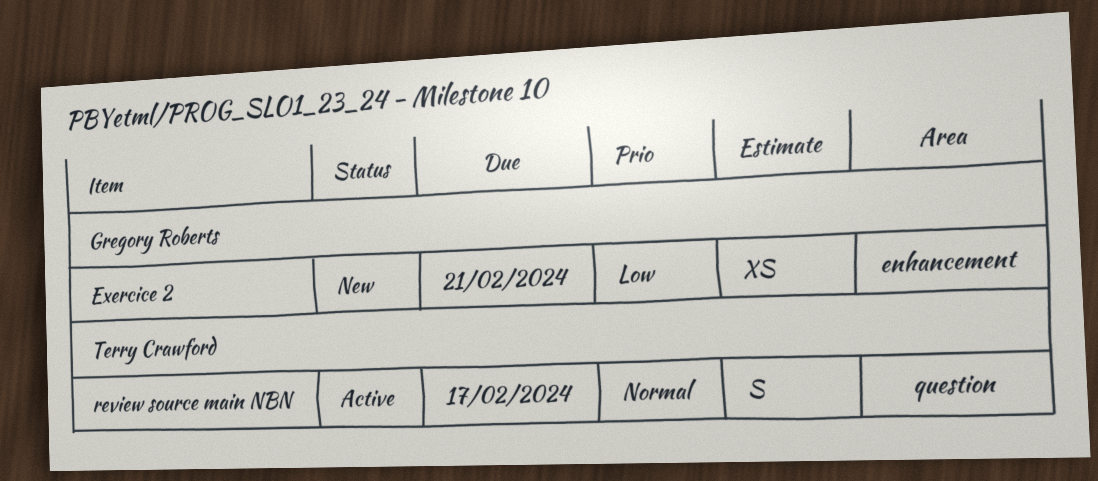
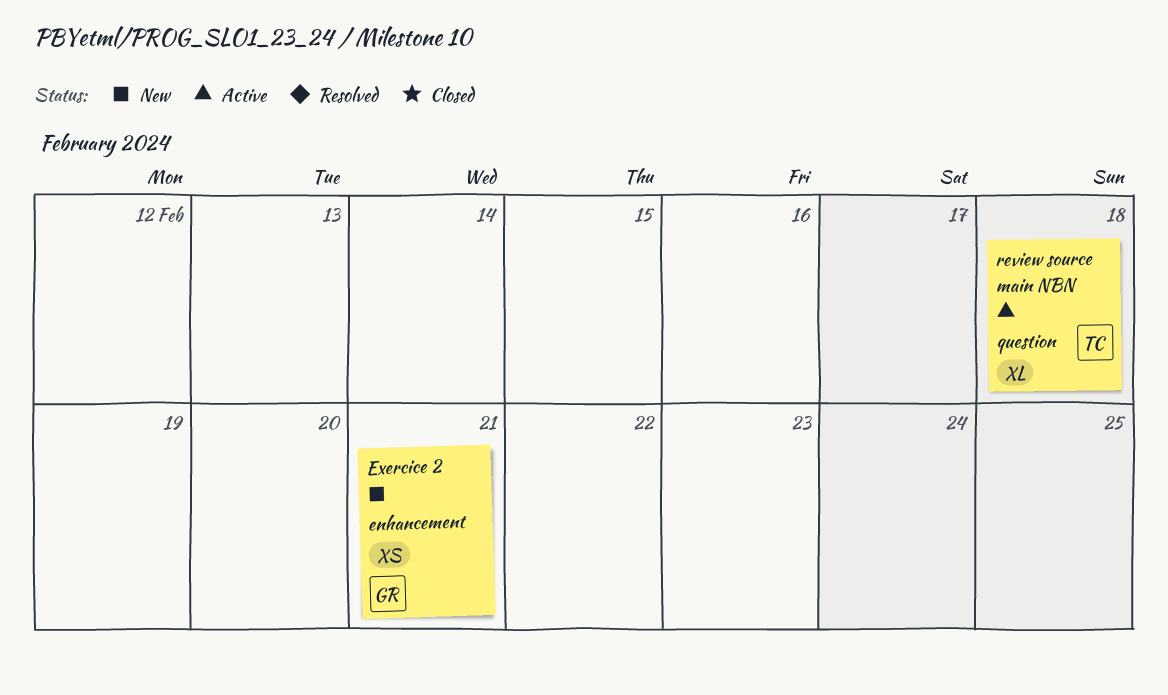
review source main NBN, estimate: S -> XL
review source main NBN, due: Feb 17 -> Feb 18

